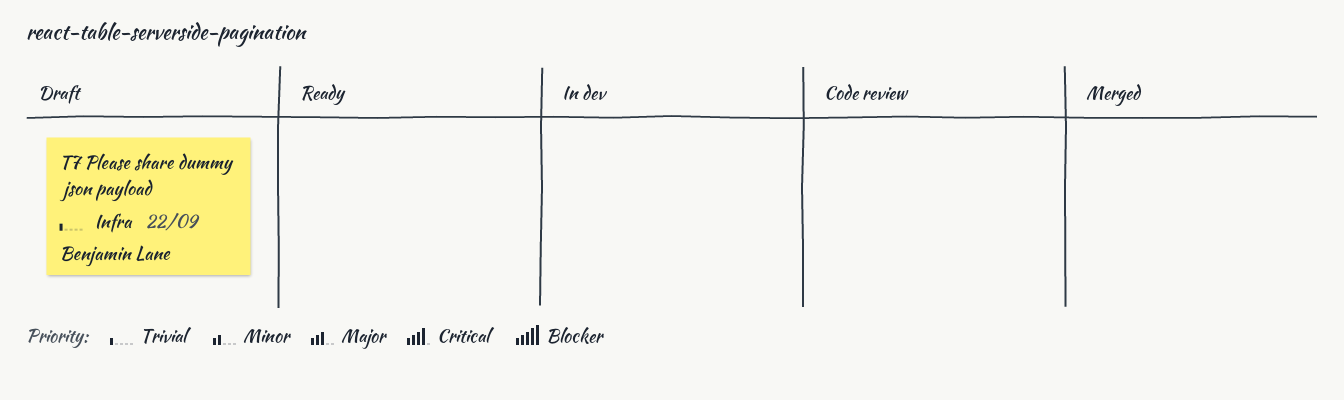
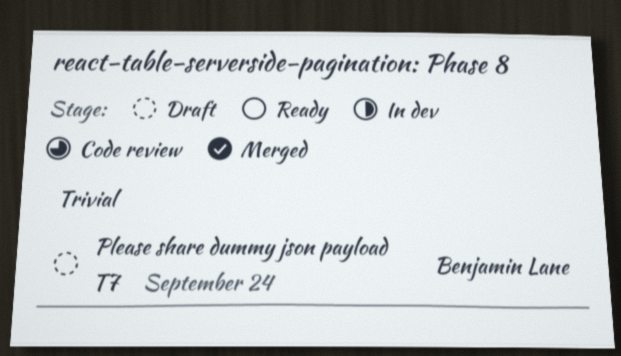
T7, due: Sep 22 -> Sep 24

